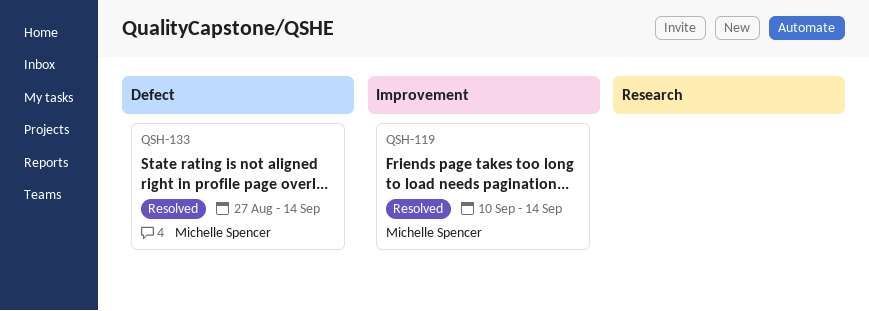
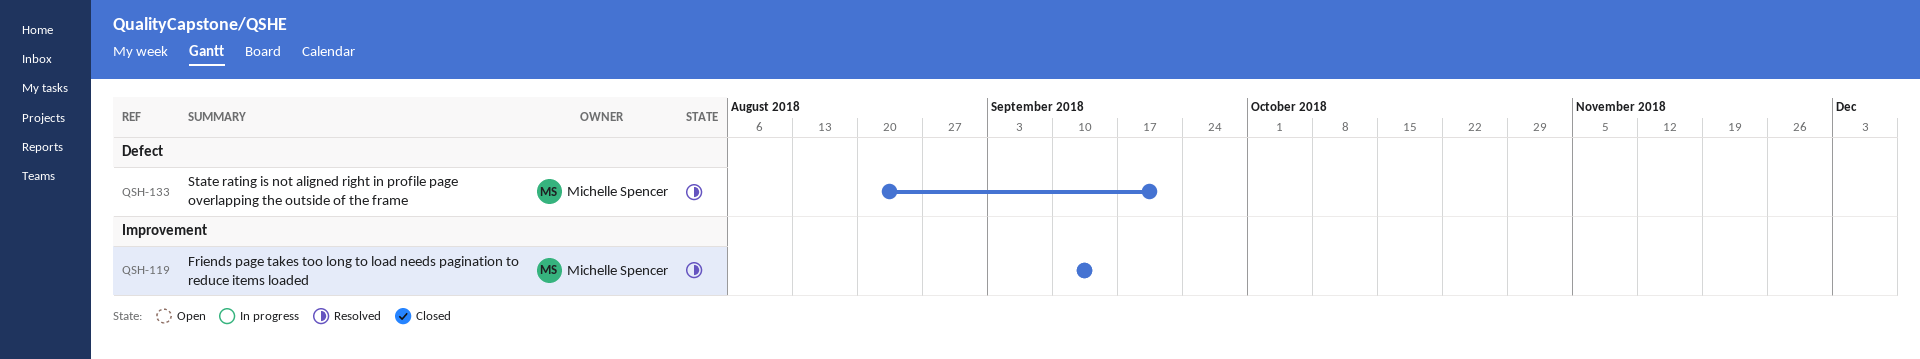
QSH-133, start: Aug 27 -> Aug 20
QSH-133, due: Sep 14 -> Sep 21

